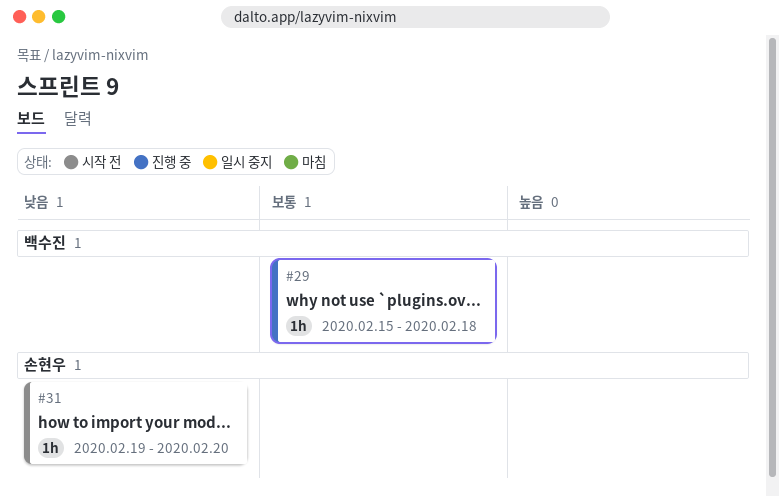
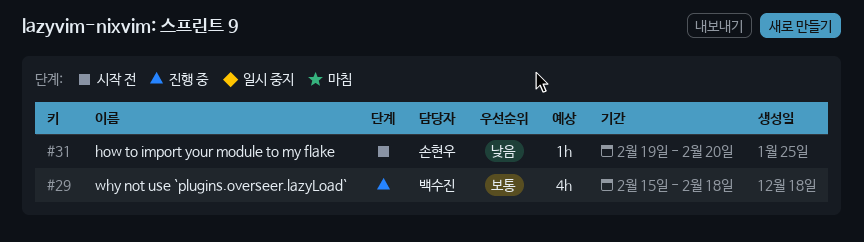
#29, estimate: 1h -> 4h

